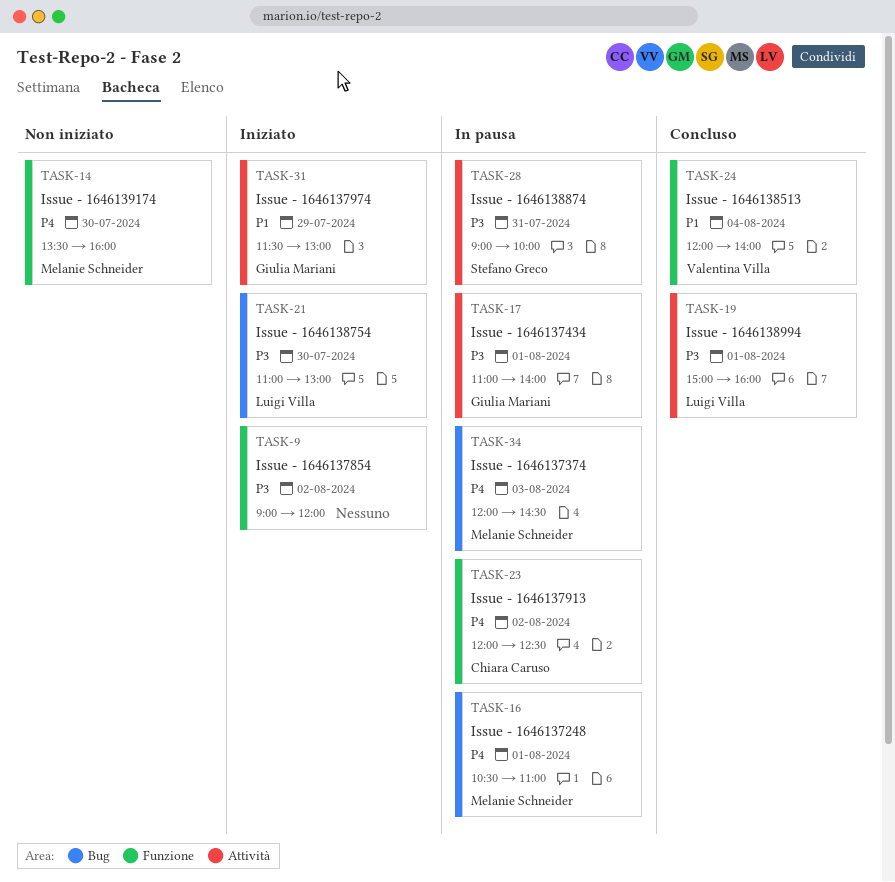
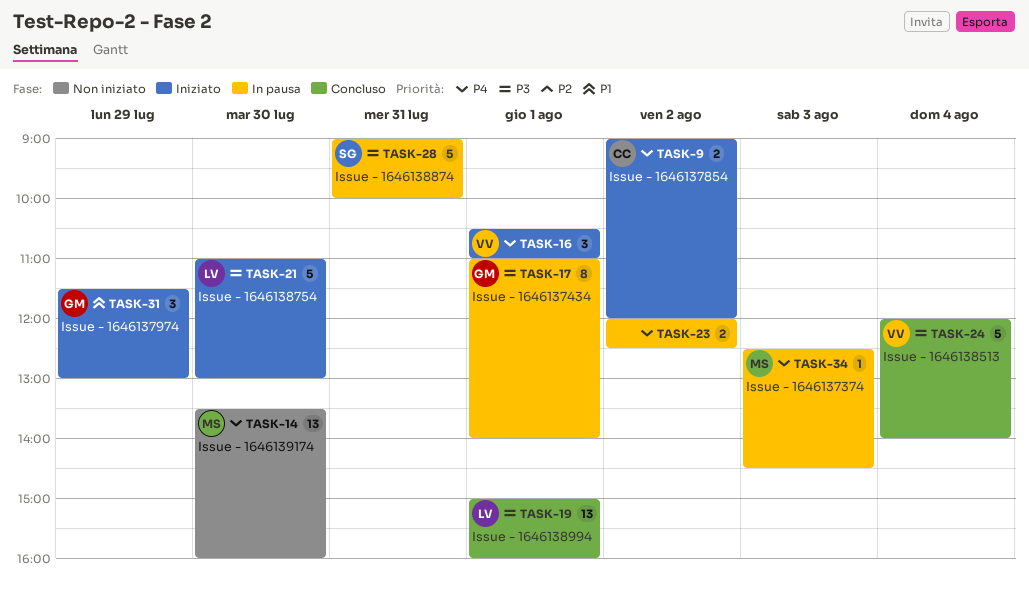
TASK-9, owner: none -> Chiara Caruso
TASK-9, priority: P3 -> P4
TASK-16, status: In pausa -> Iniziato
TASK-16, owner: Melanie Schneider -> Valentina Villa
TASK-23, owner: Chiara Caruso -> none
TASK-24, priority: P1 -> P3
TASK-34, begins: 12:00 -> 12:30

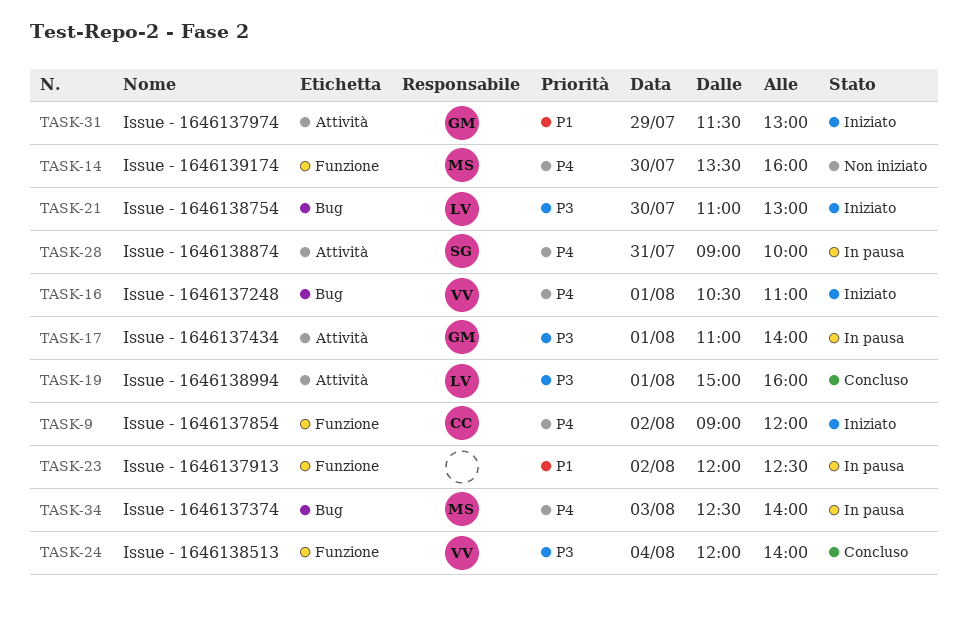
TASK-23, priority: P4 -> P1
TASK-28, priority: P3 -> P4
TASK-34, ends: 14:30 -> 14:00

